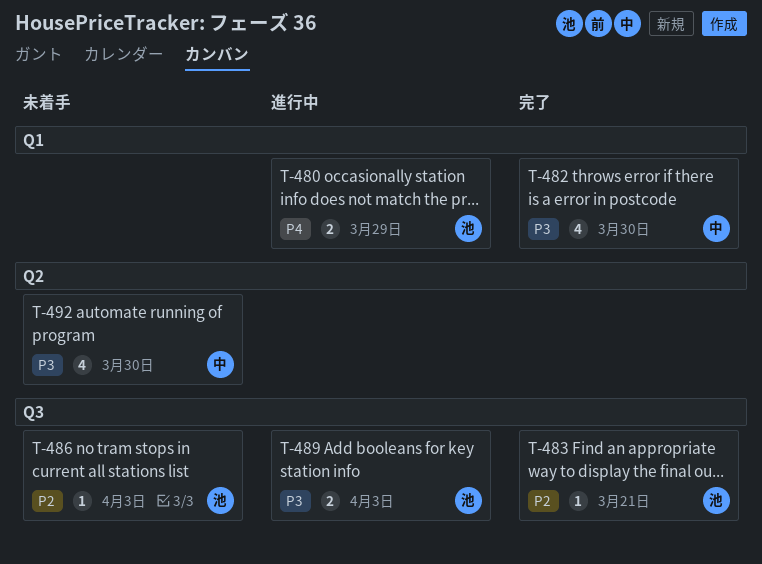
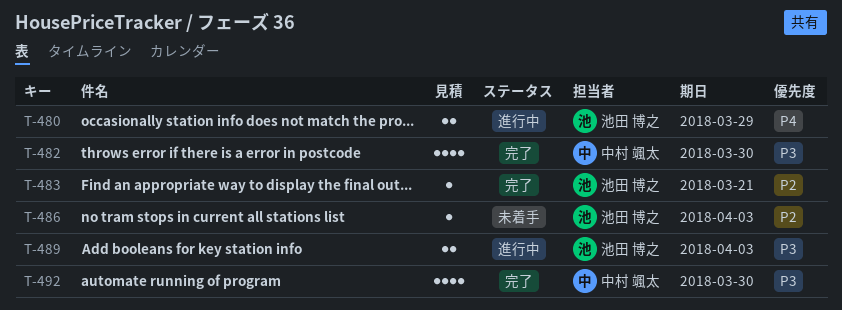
T-492, status: 未着手 -> 完了

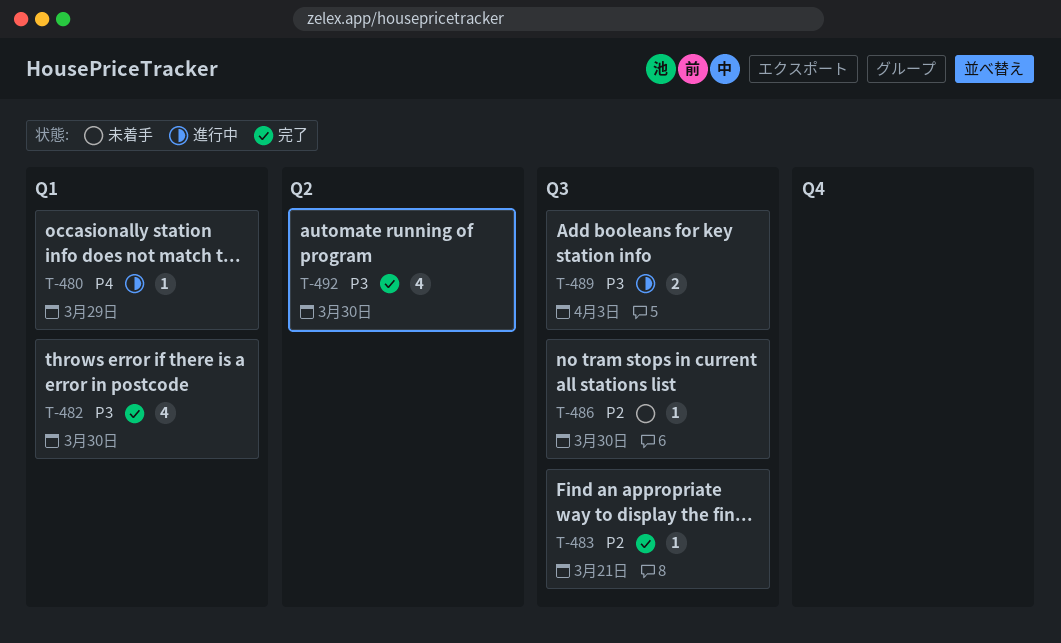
T-480, estimate: 2 -> 1
T-486, due: Apr 3 -> Mar 30

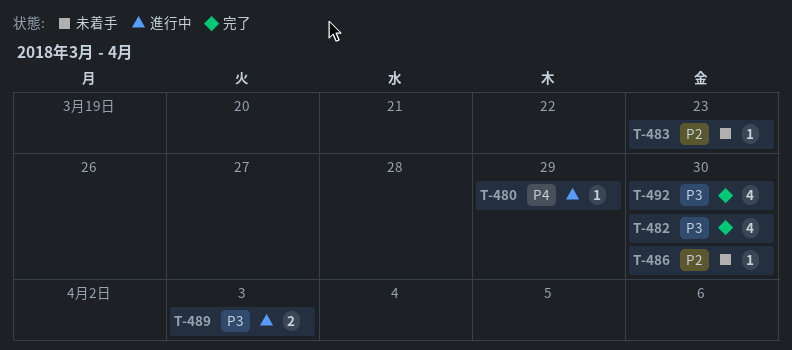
T-483, status: 完了 -> 未着手
T-483, due: Mar 21 -> Mar 23

